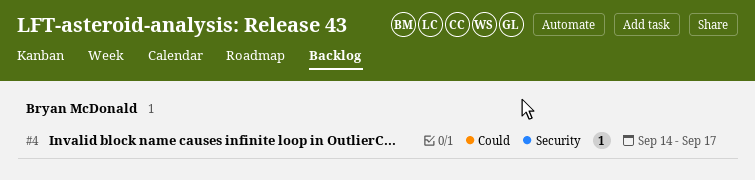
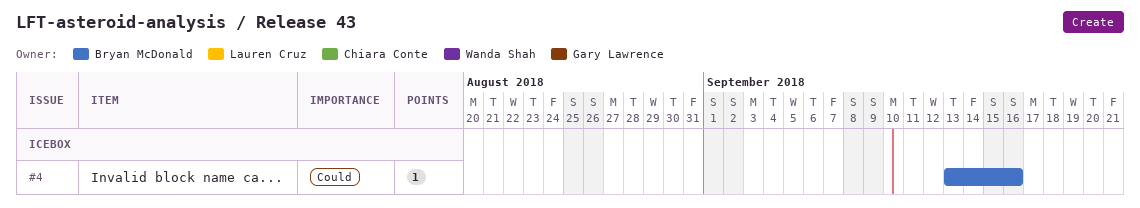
#4, start: Sep 14 -> Sep 13
#4, due: Sep 17 -> Sep 16

